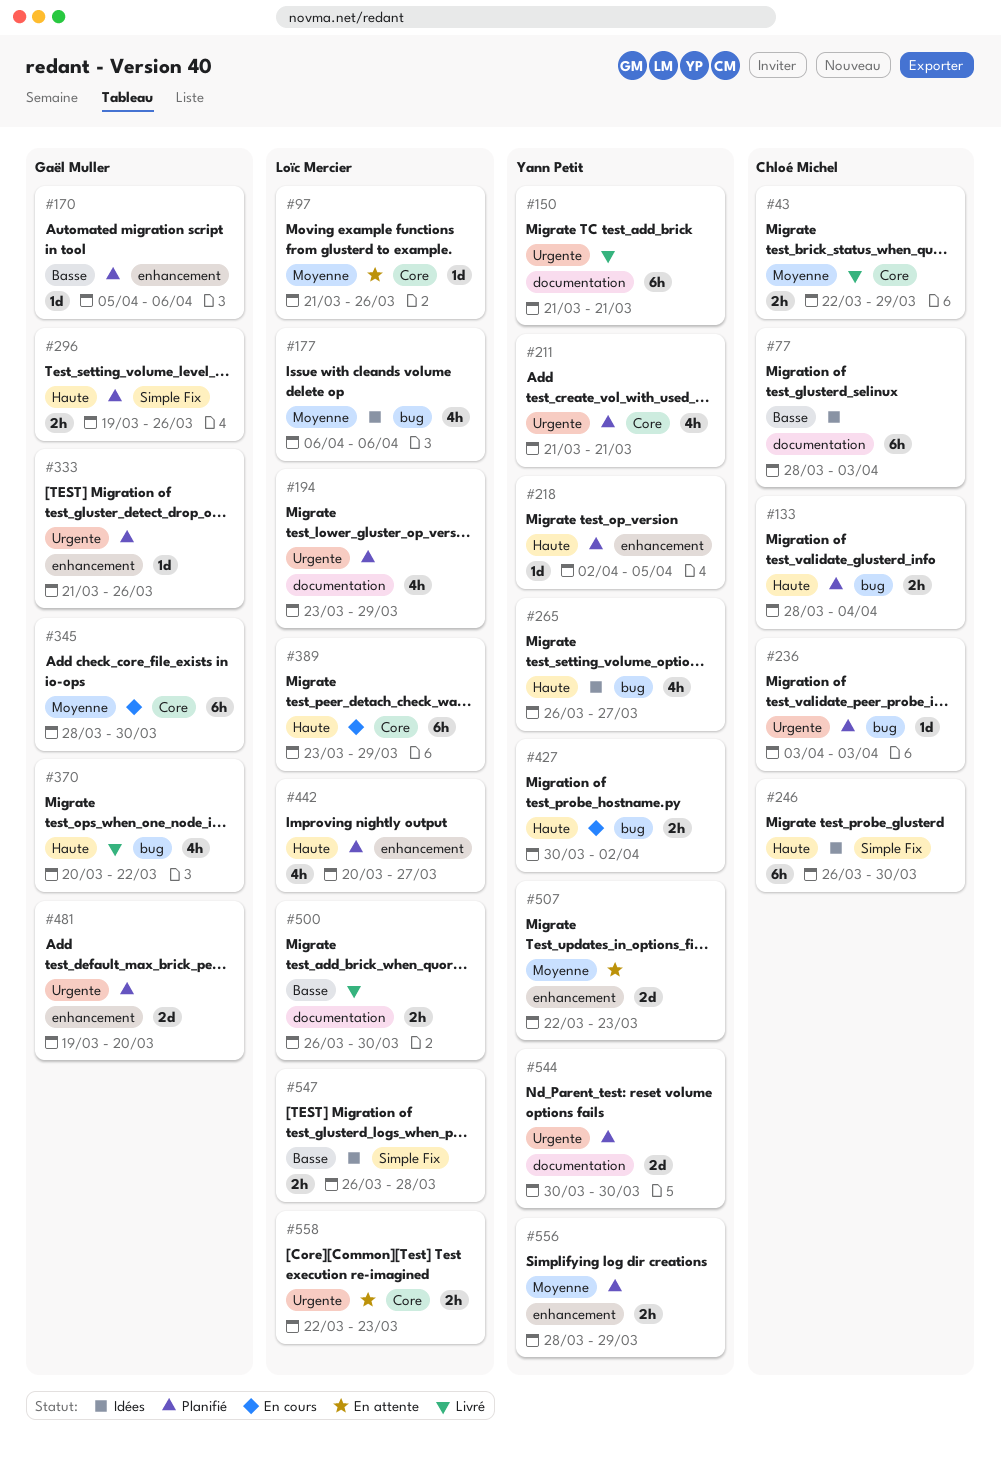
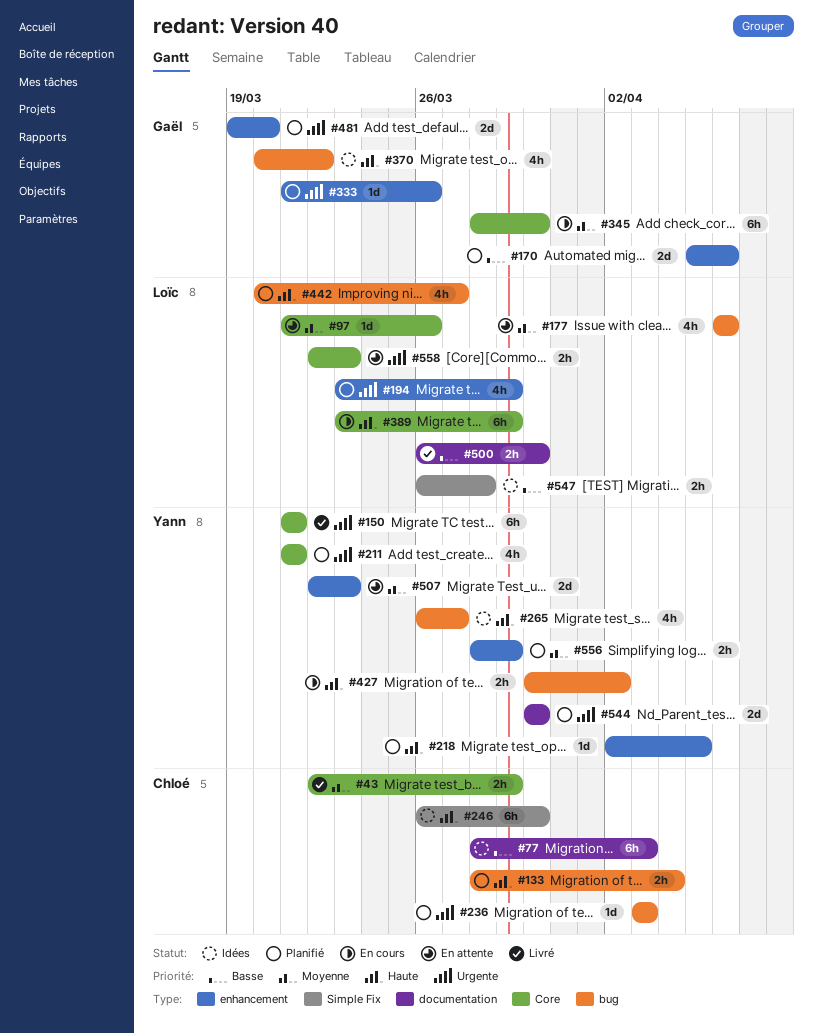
#150, label: documentation -> Core
#170, estimate: 1d -> 2d
#177, status: Idées -> En attente
#194, label: documentation -> enhancement
#296: present -> none
#370, status: Livré -> Idées
#442, label: enhancement -> bug

